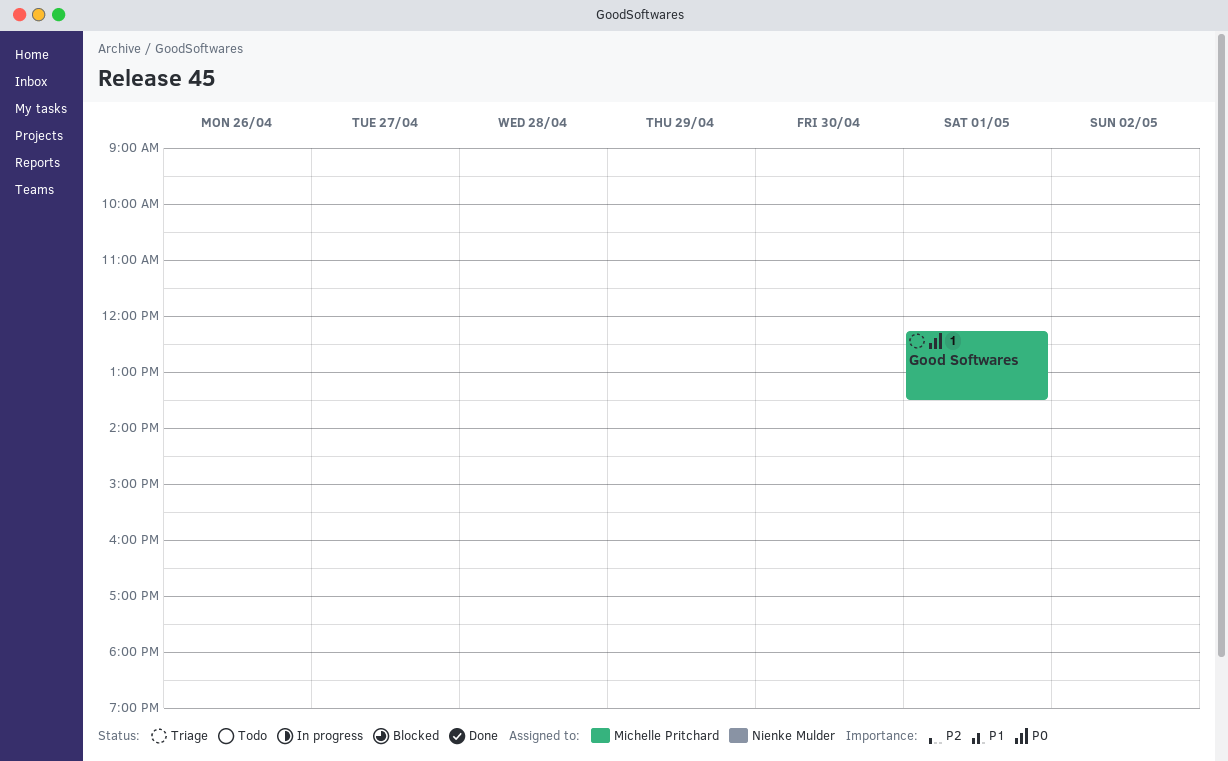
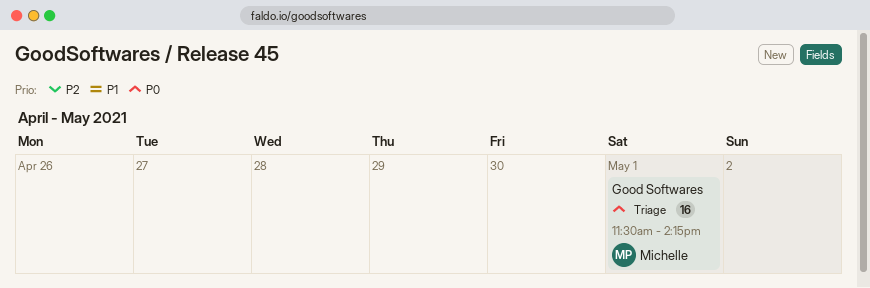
Good Softwares, estimate: 1 -> 16
Good Softwares, begins: 12:15 -> 11:30
Good Softwares, ends: 13:30 -> 14:15

